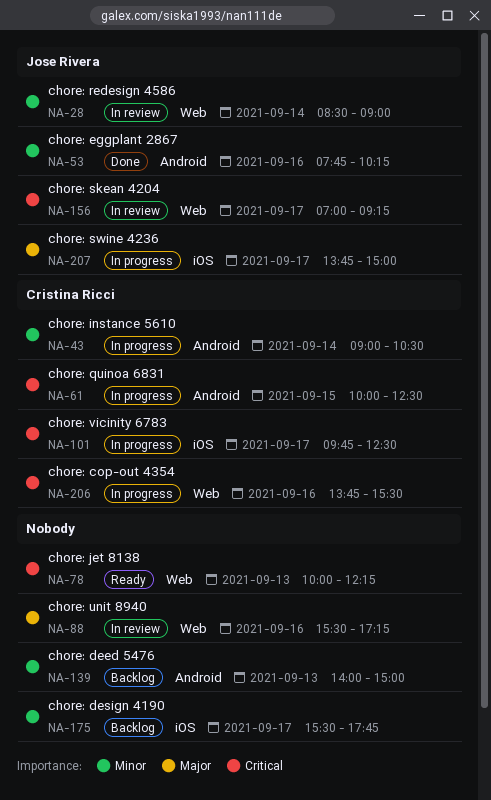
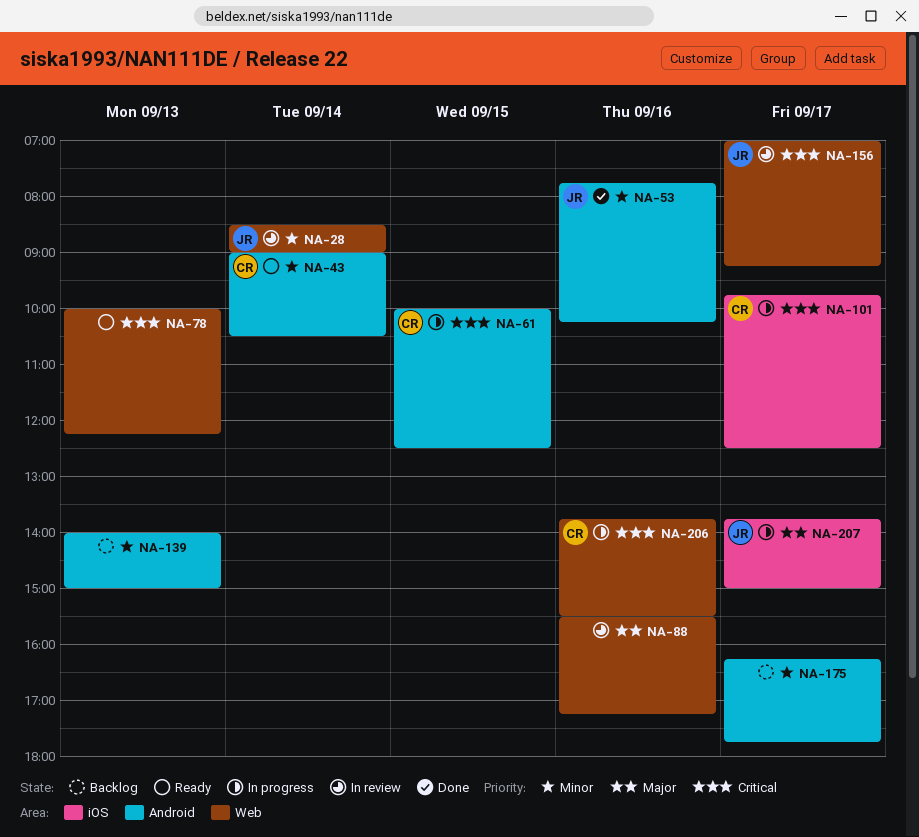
NA-43, status: In progress -> Ready
NA-175, label: iOS -> Android
NA-175, begins: 15:30 -> 16:15

